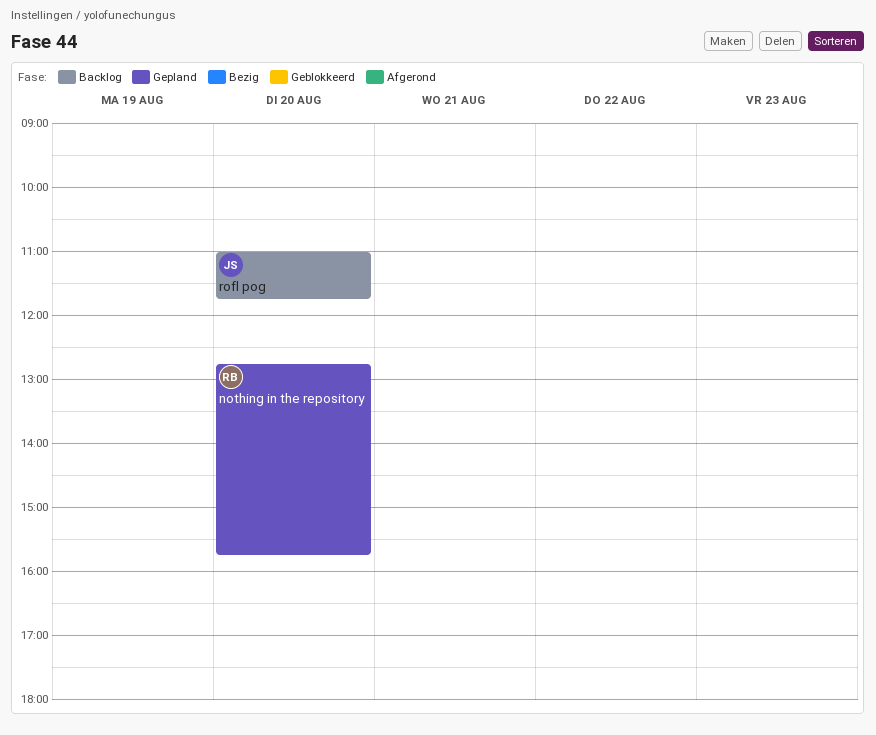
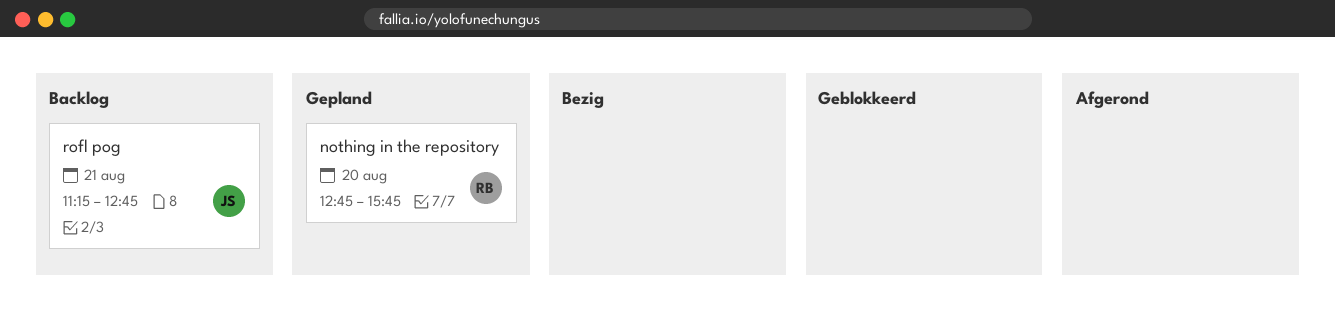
rofl pog, day: Aug 20 -> Aug 21
rofl pog, begins: 11:00 -> 11:15
rofl pog, ends: 11:45 -> 12:45

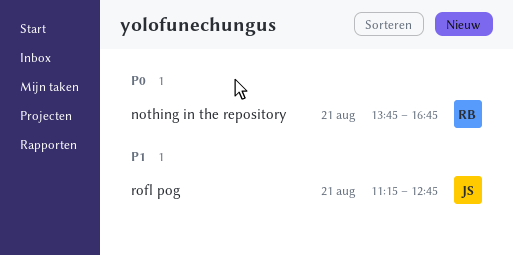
nothing in the repository, day: Aug 20 -> Aug 21
nothing in the repository, begins: 12:45 -> 13:45
nothing in the repository, ends: 15:45 -> 16:45

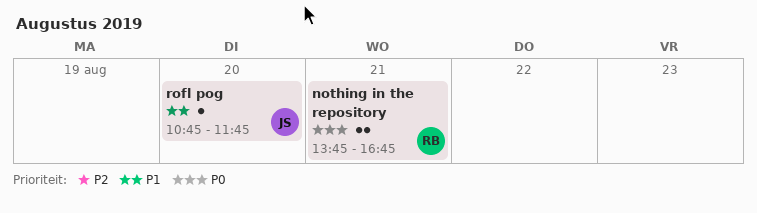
rofl pog, day: Aug 21 -> Aug 20
rofl pog, begins: 11:15 -> 10:45
rofl pog, ends: 12:45 -> 11:45

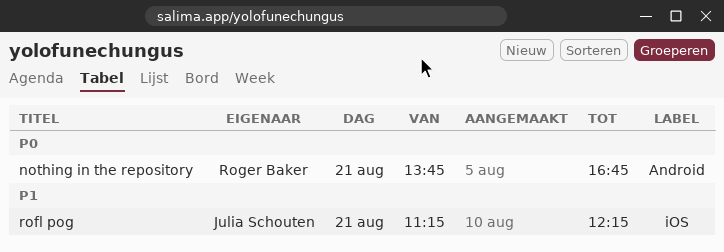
rofl pog, day: Aug 20 -> Aug 21
rofl pog, begins: 10:45 -> 11:15
rofl pog, ends: 11:45 -> 12:15

